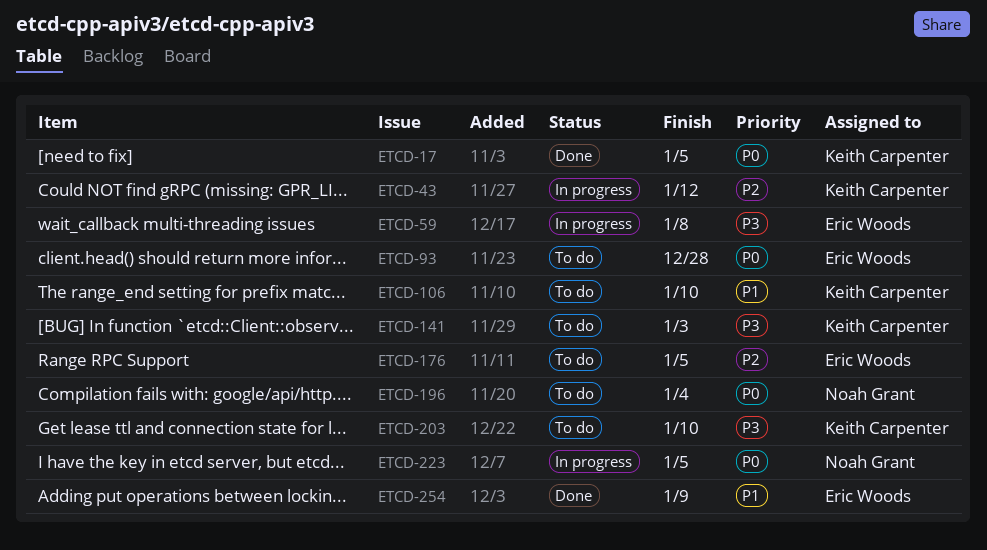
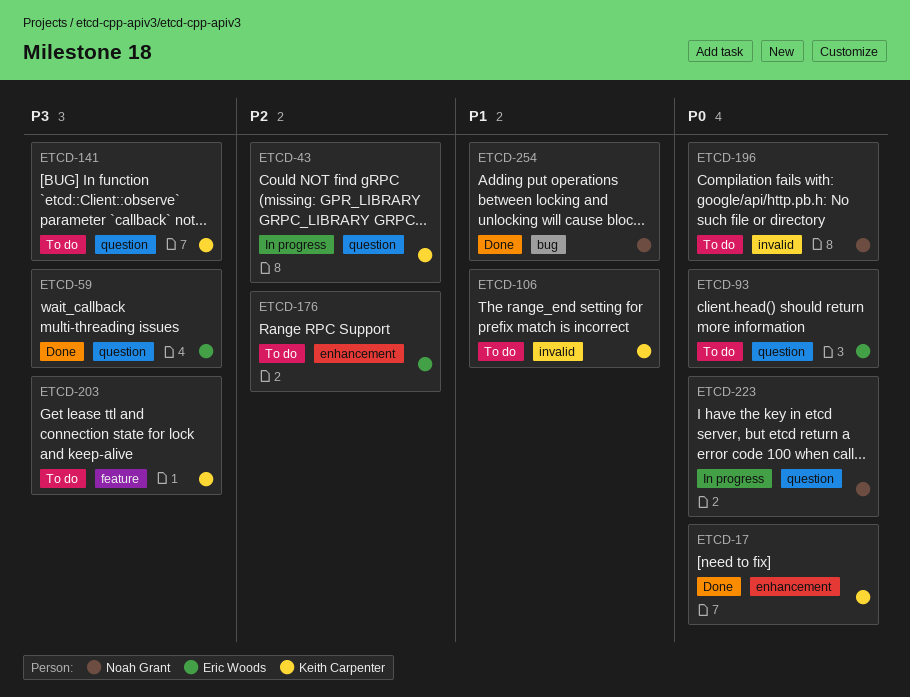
ETCD-59, status: In progress -> Done
ETCD-254, owner: Eric Woods -> Noah Grant

